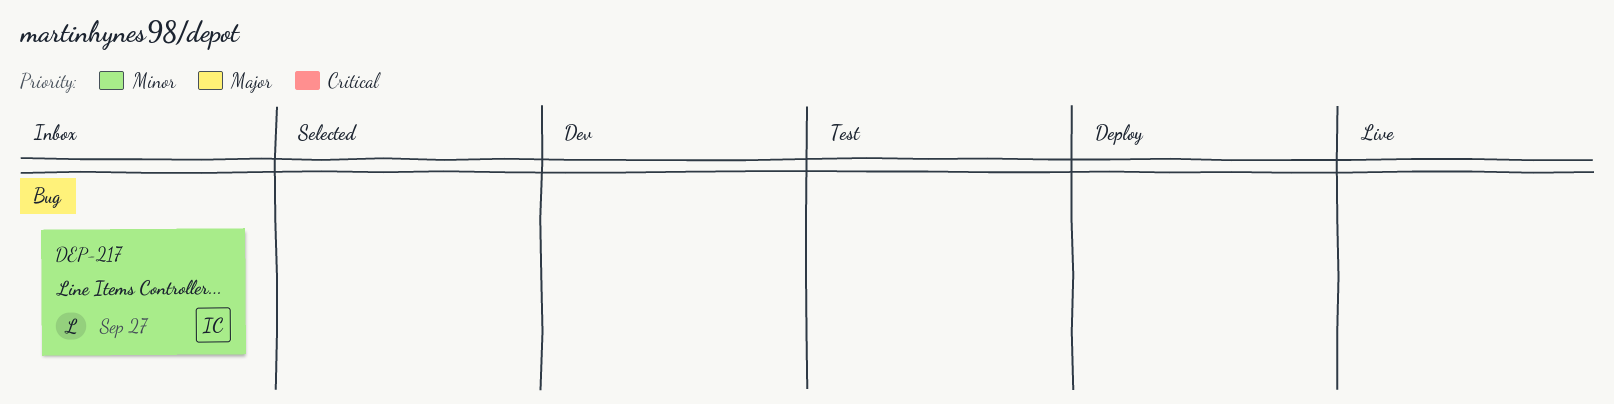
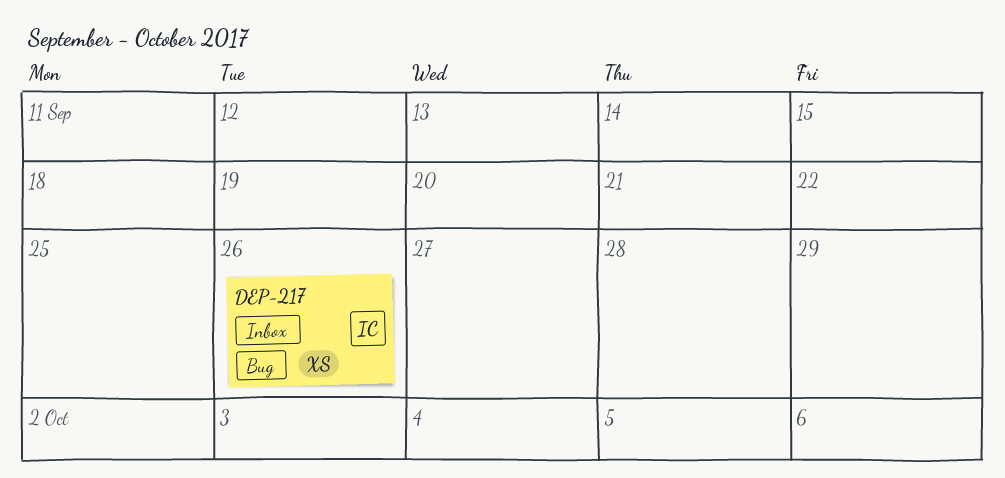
DEP-217, estimate: L -> XS
DEP-217, due: Sep 27 -> Sep 26

